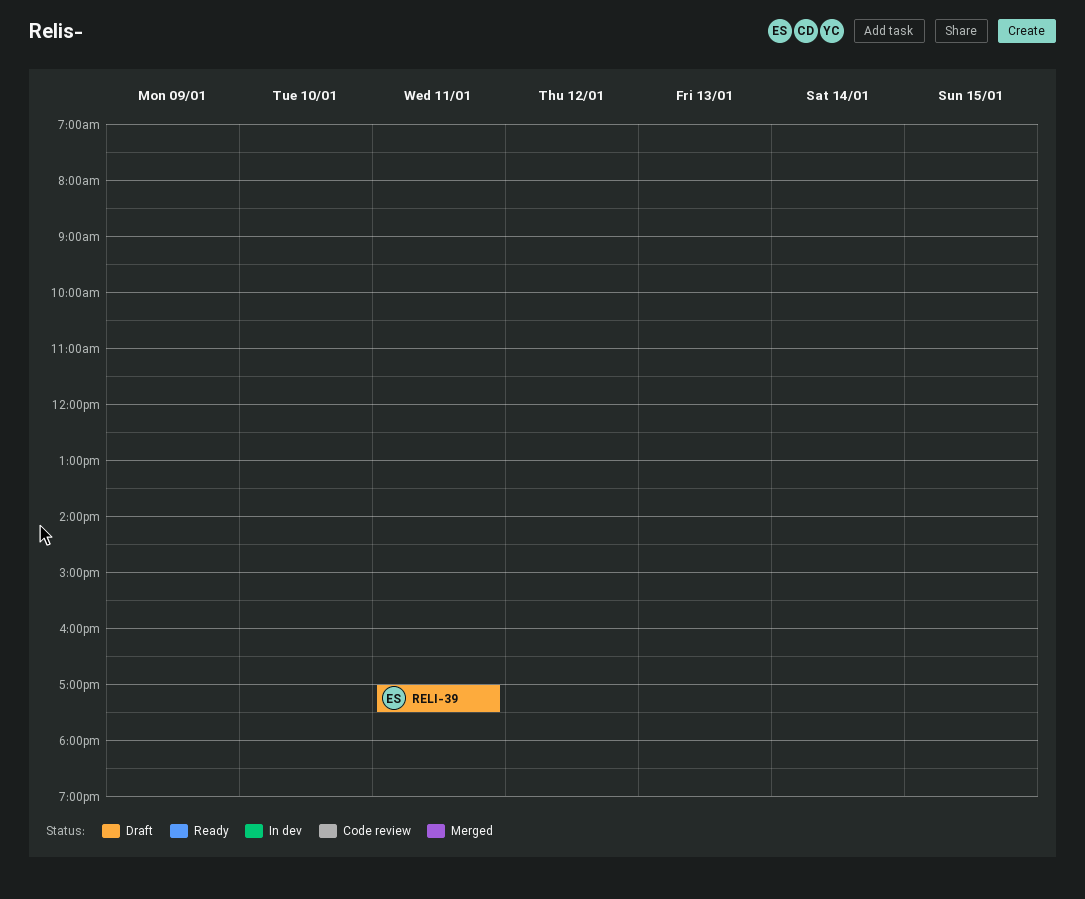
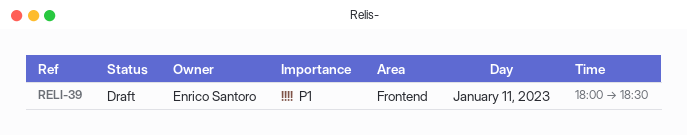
RELI-39, begins: 17:00 -> 18:00
RELI-39, ends: 17:30 -> 18:30

